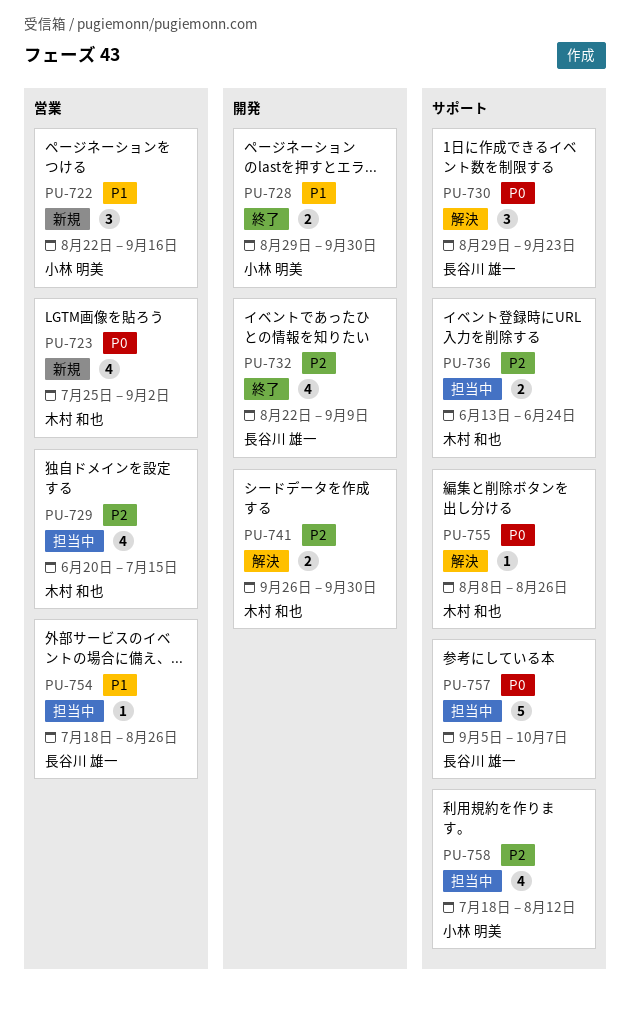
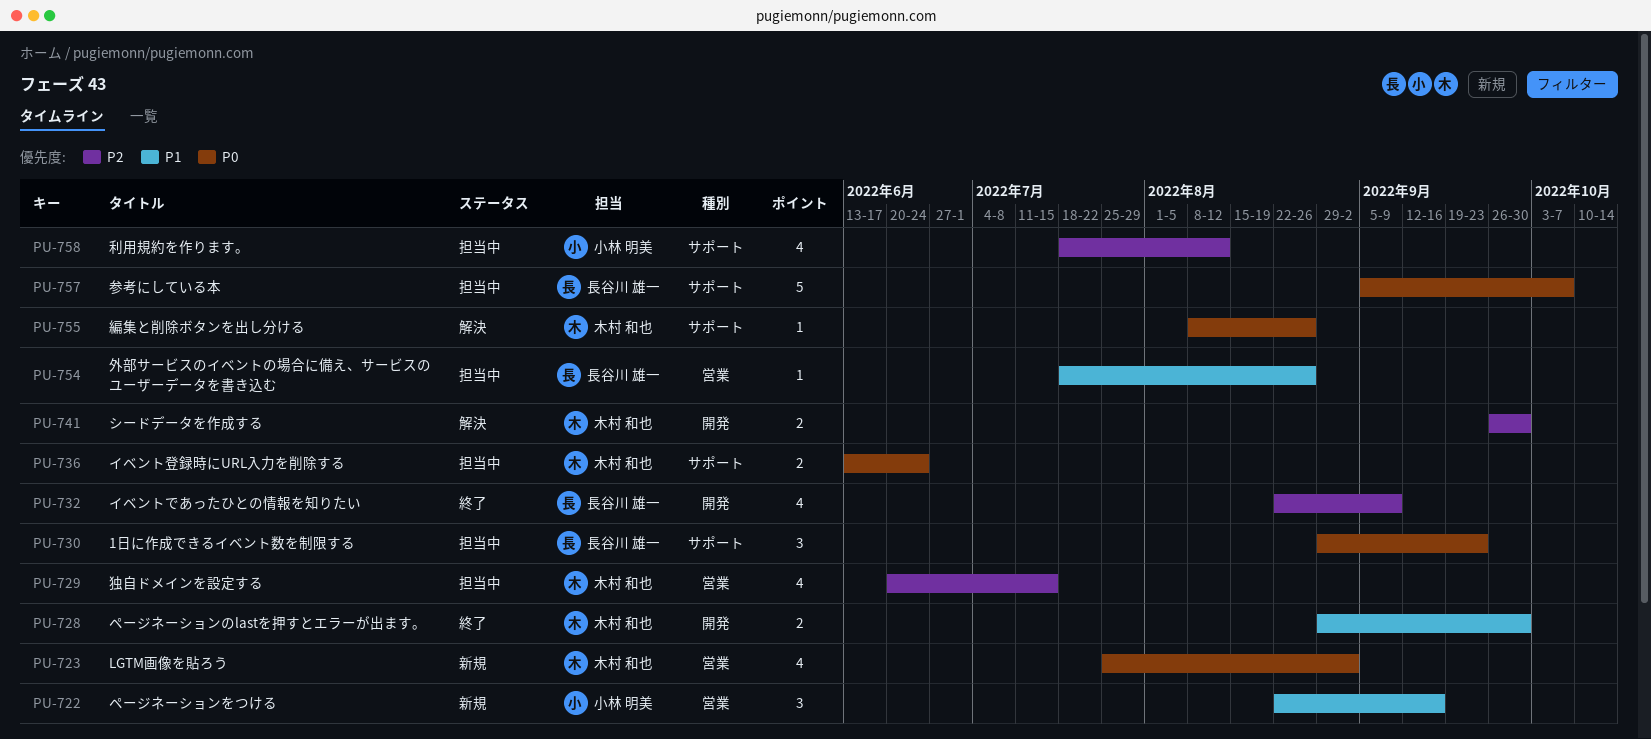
PU-728, owner: 小林 明美 -> 木村 和也
PU-730, status: 解決 -> 担当中
PU-736, priority: P2 -> P0

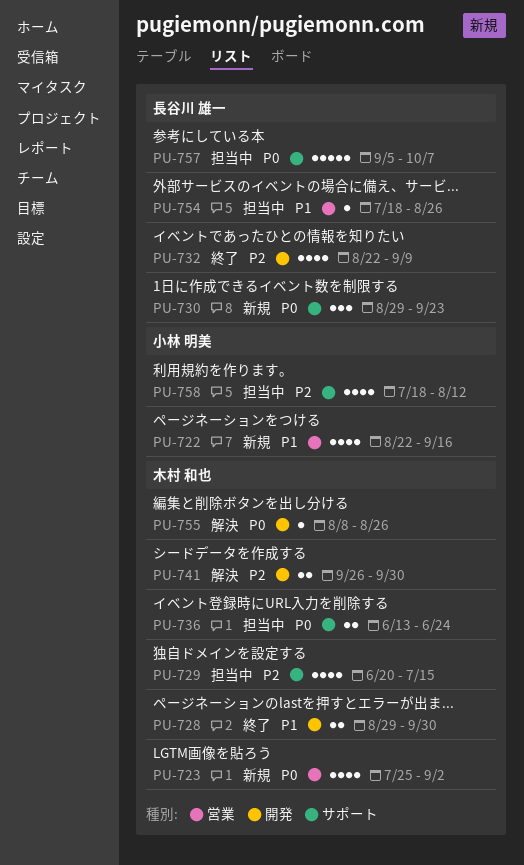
PU-722, estimate: 3 -> 4
PU-729, label: 営業 -> サポート
PU-730, status: 担当中 -> 新規
PU-755, label: サポート -> 開発

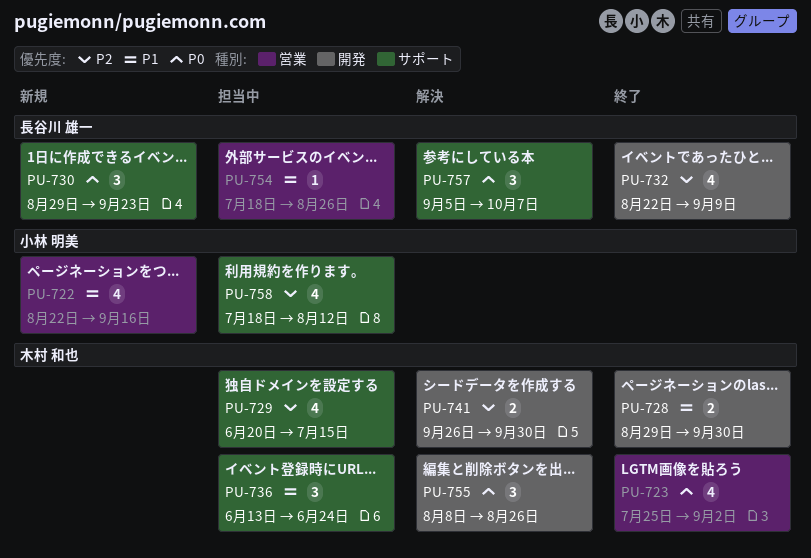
PU-723, status: 新規 -> 終了
PU-736, priority: P0 -> P1
PU-736, estimate: 2 -> 3
PU-755, estimate: 1 -> 3
PU-757, status: 担当中 -> 解決
PU-757, estimate: 5 -> 3

